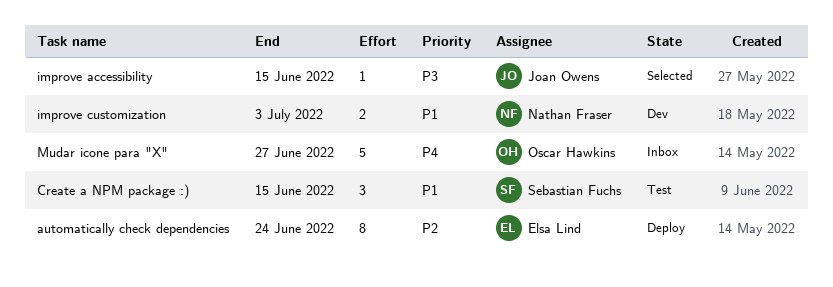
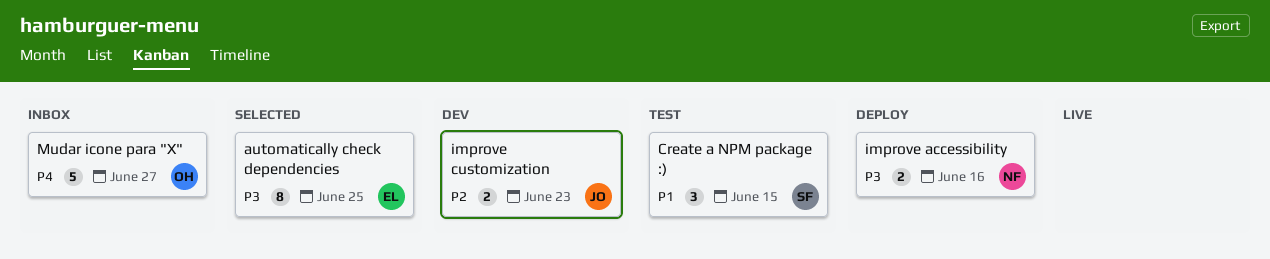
automatically check dependencies, status: Deploy -> Selected
automatically check dependencies, priority: P2 -> P3
automatically check dependencies, due: Jun 24 -> Jun 25
improve accessibility, status: Selected -> Deploy
improve accessibility, owner: Joan Owens -> Nathan Fraser
improve accessibility, estimate: 1 -> 2
improve accessibility, due: Jun 15 -> Jun 16
improve customization, owner: Nathan Fraser -> Joan Owens
improve customization, priority: P1 -> P2
improve customization, due: Jul 3 -> Jun 23

